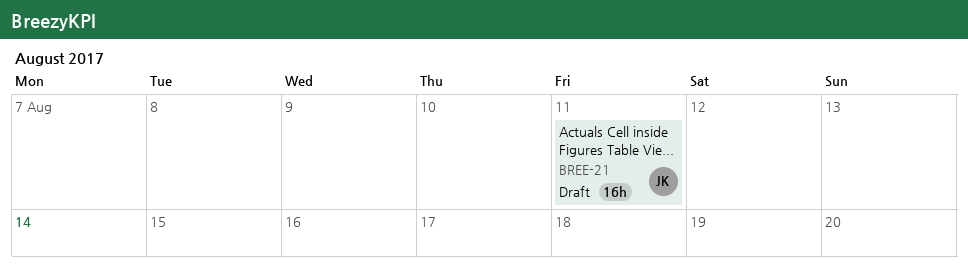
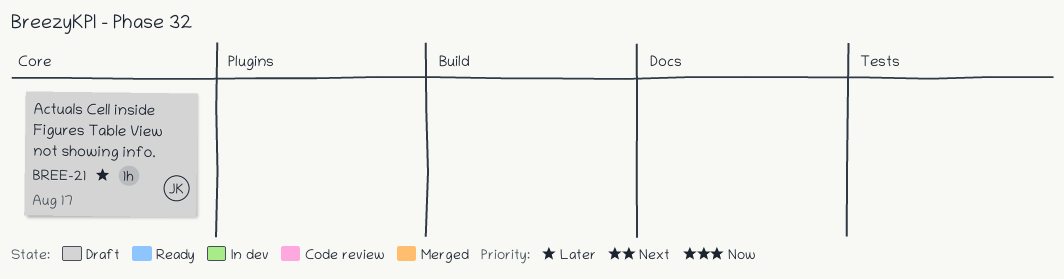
BREE-21, estimate: 16h -> 1h
BREE-21, due: Aug 11 -> Aug 17

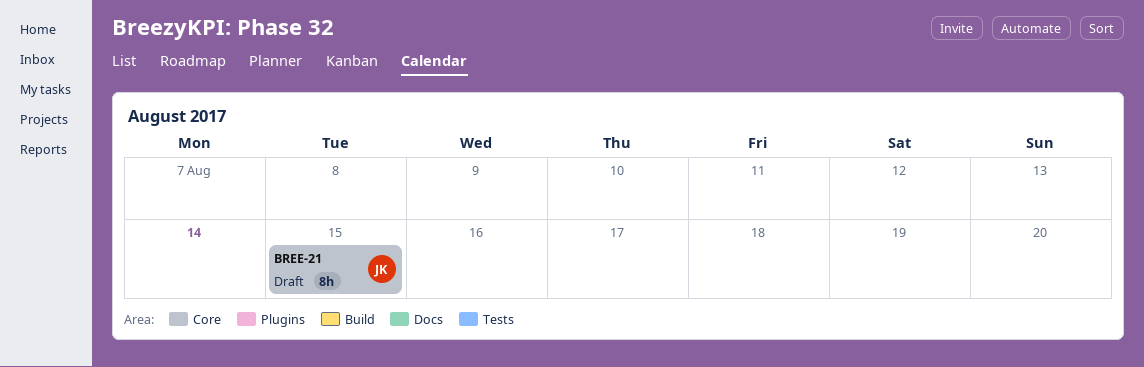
BREE-21, estimate: 1h -> 8h
BREE-21, due: Aug 17 -> Aug 15

